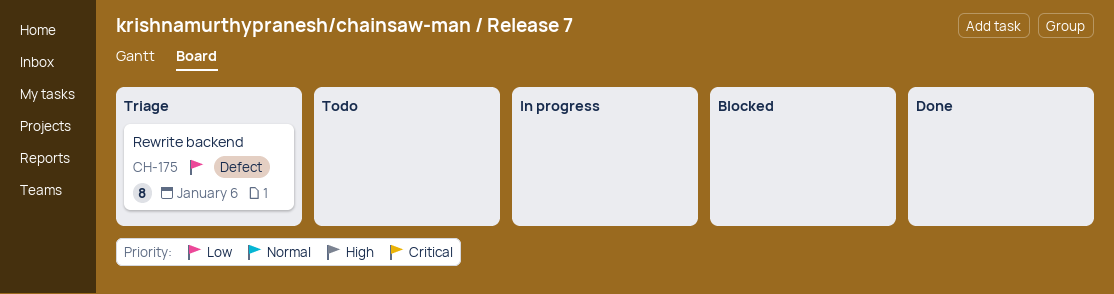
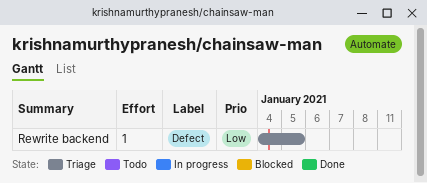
Rewrite backend, estimate: 8 -> 1
Rewrite backend, due: Jan 6 -> Jan 5

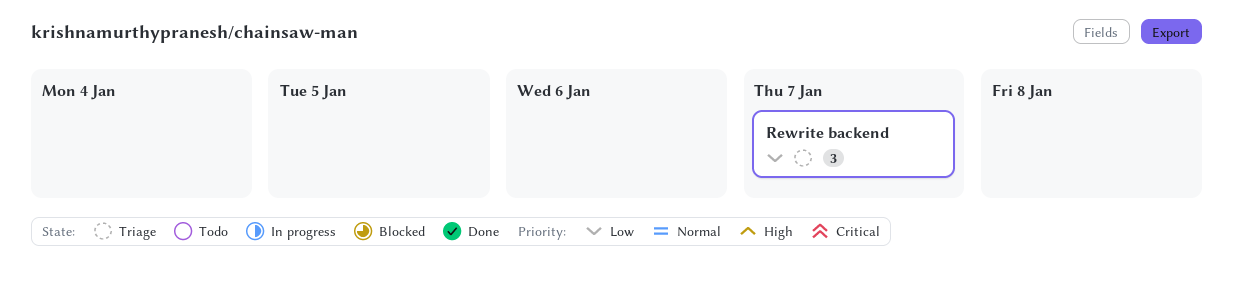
Rewrite backend, estimate: 1 -> 3
Rewrite backend, due: Jan 5 -> Jan 7

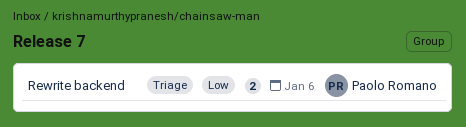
Rewrite backend, estimate: 3 -> 2
Rewrite backend, due: Jan 7 -> Jan 6

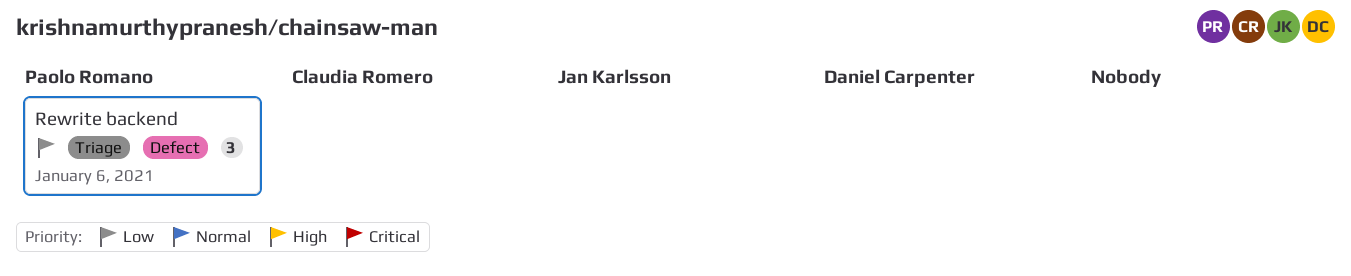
Rewrite backend, estimate: 2 -> 3

